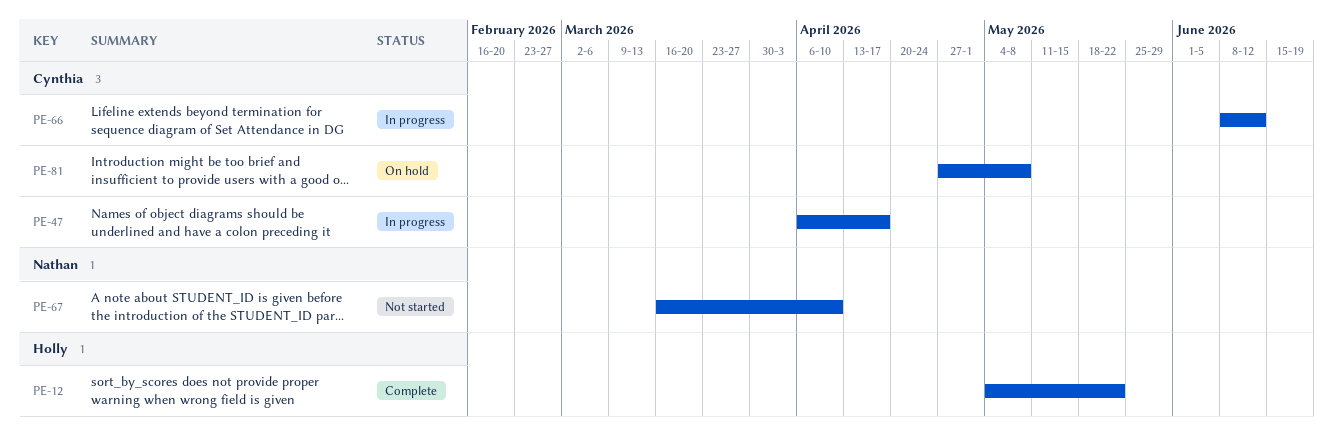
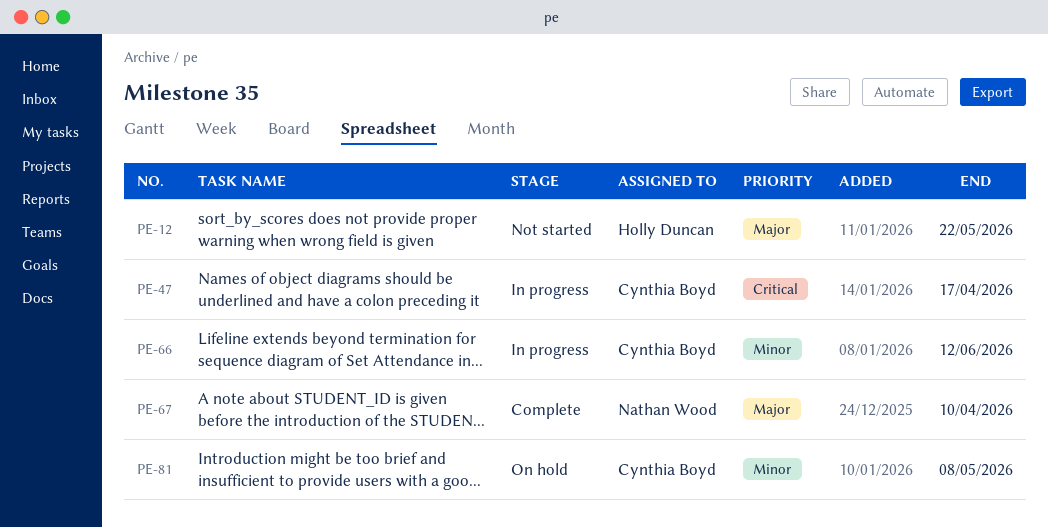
PE-12, status: Complete -> Not started
PE-67, status: Not started -> Complete

